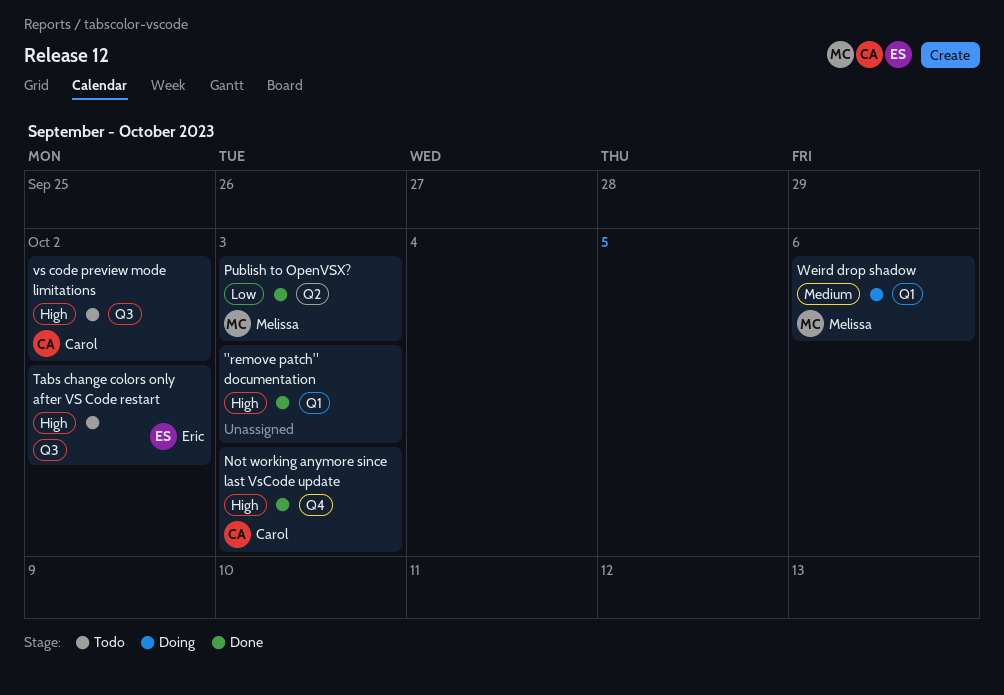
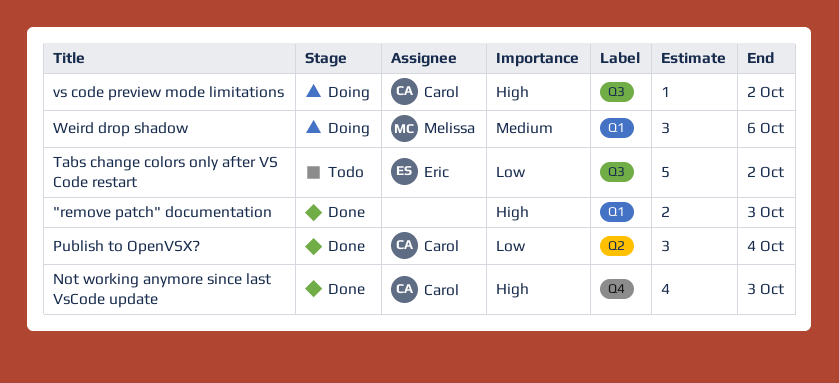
Publish to OpenVSX?, owner: Melissa -> Carol
Publish to OpenVSX?, due: Oct 3 -> Oct 4
Tabs change colors only after VS Code restart, priority: High -> Low
vs code preview mode limitations, status: Todo -> Doing

